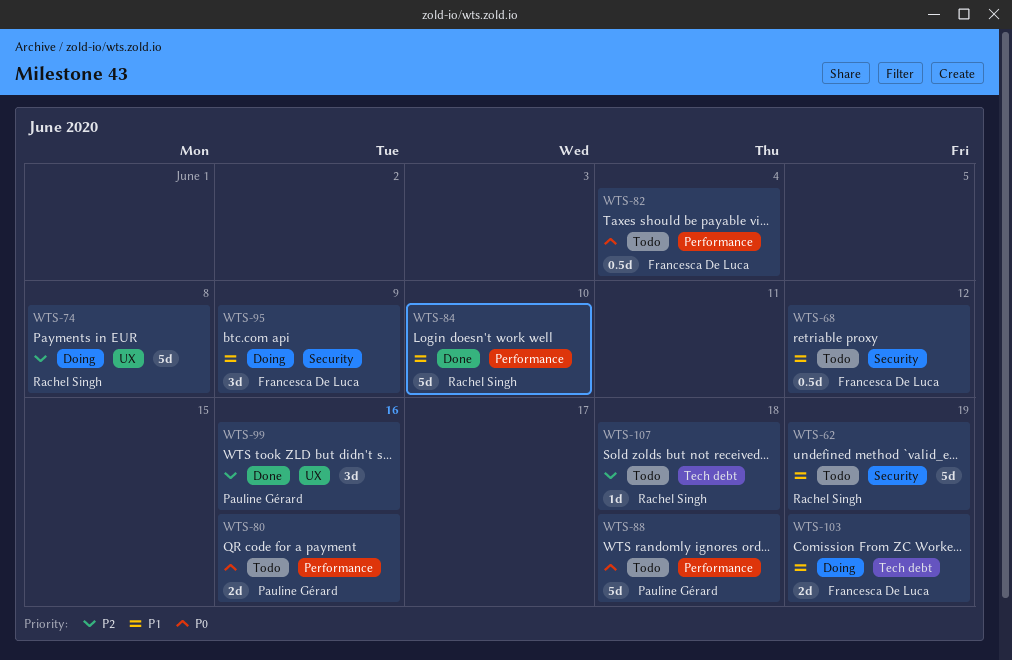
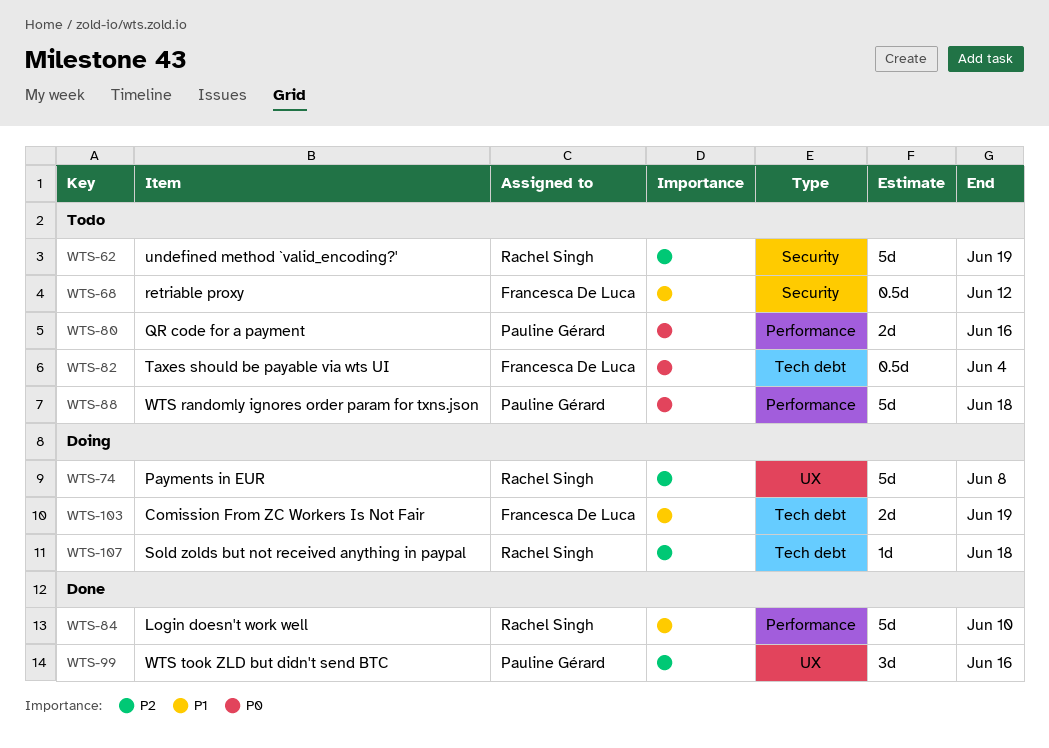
WTS-62, priority: P1 -> P2
WTS-82, label: Performance -> Tech debt
WTS-95: present -> none
WTS-107, status: Todo -> Doing

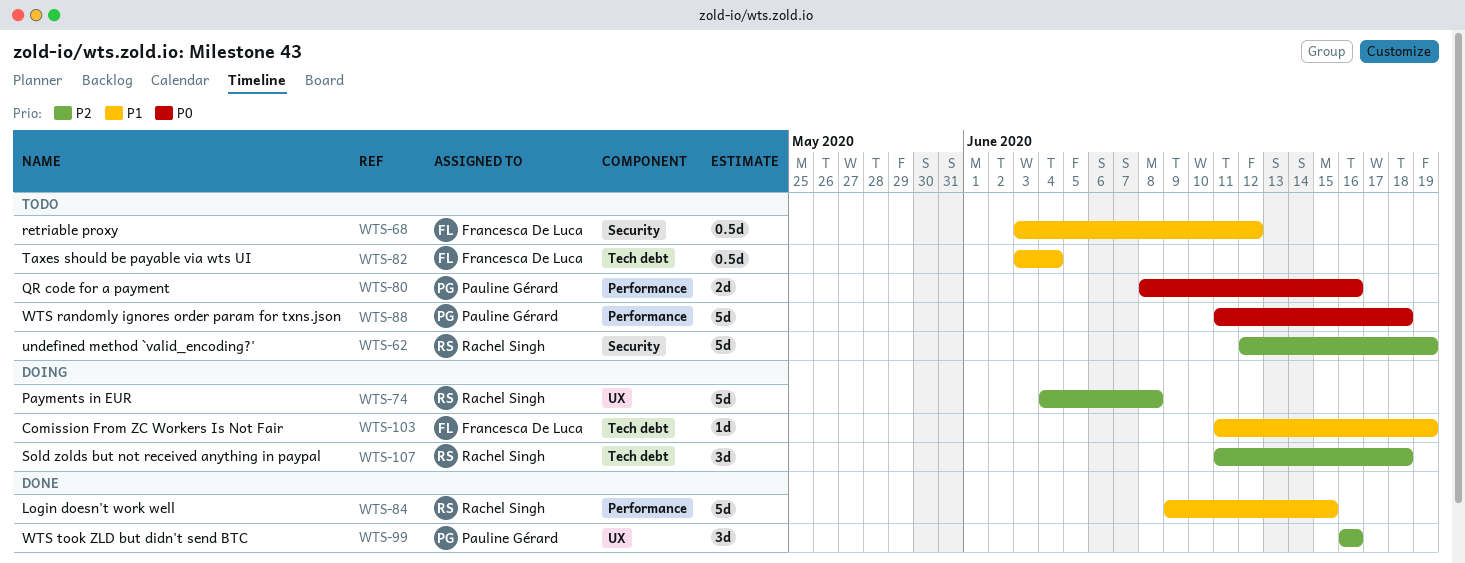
WTS-82, priority: P0 -> P1
WTS-84, due: Jun 10 -> Jun 15
WTS-103, estimate: 2d -> 1d
WTS-107, estimate: 1d -> 3d

